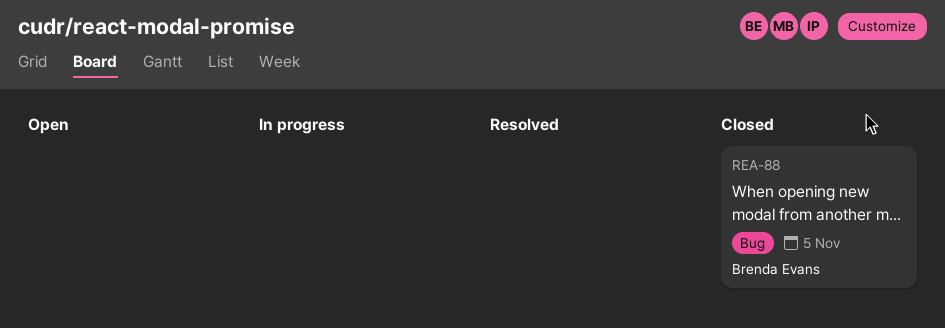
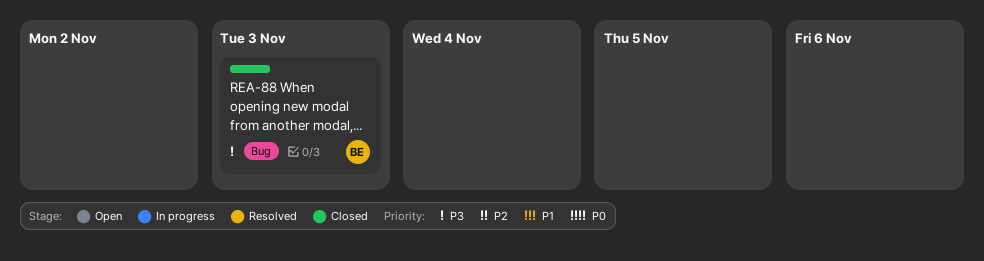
REA-88, due: Nov 5 -> Nov 3

